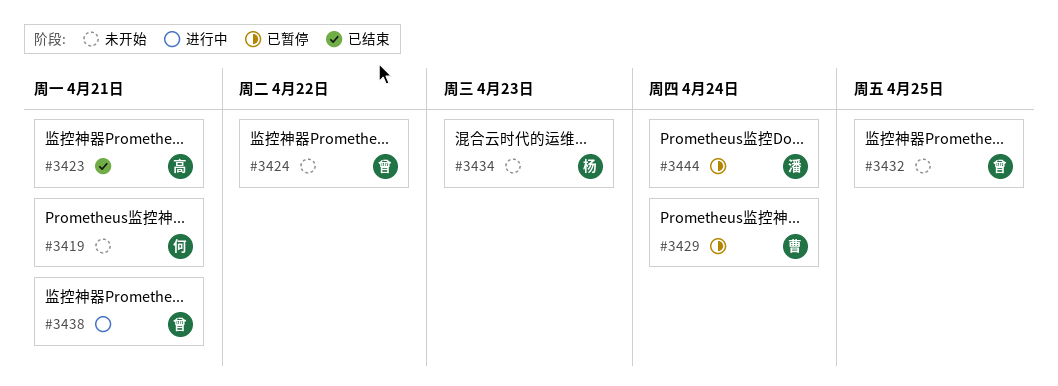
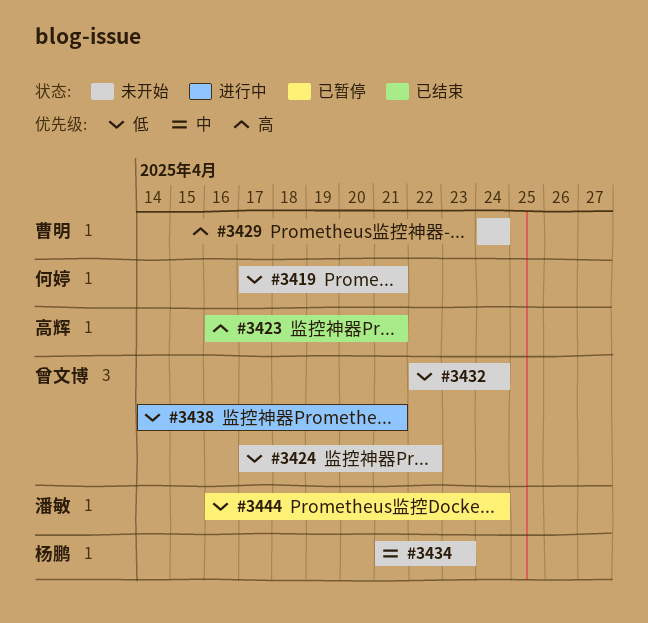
#3429, status: 已暂停 -> 未开始
#3432, due: Apr 25 -> Apr 24

